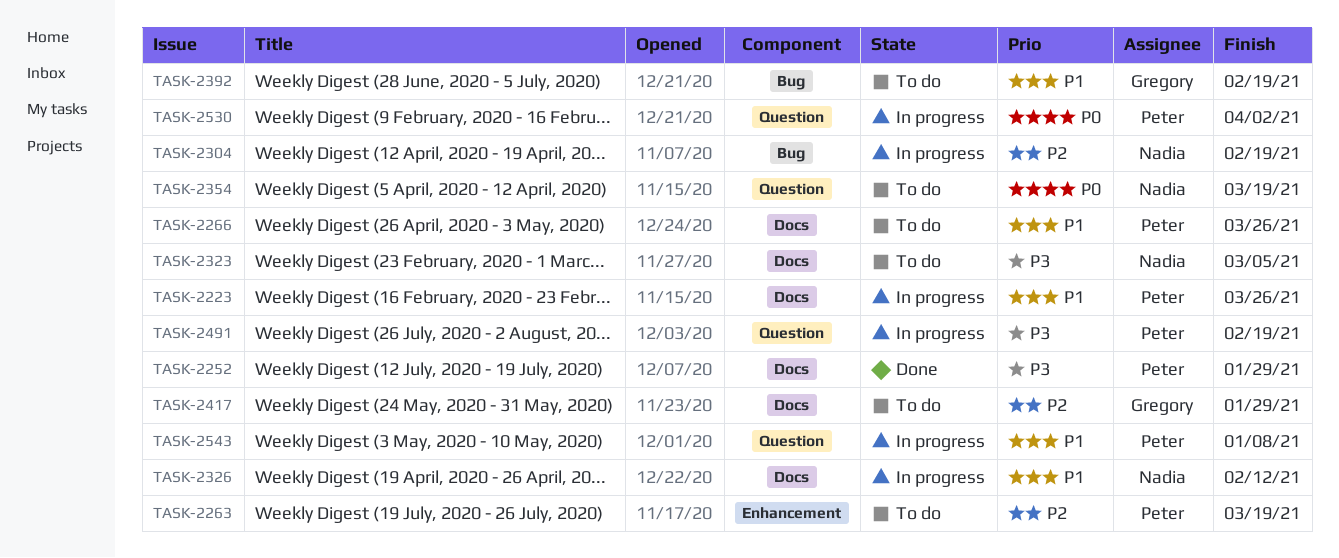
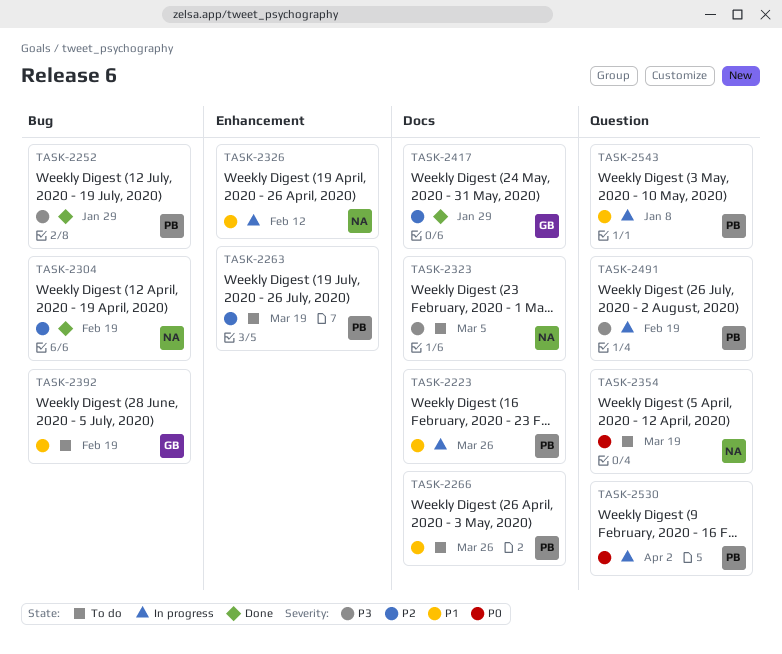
TASK-2252, label: Docs -> Bug
TASK-2304, status: In progress -> Done
TASK-2326, label: Docs -> Enhancement
TASK-2417, status: To do -> Done

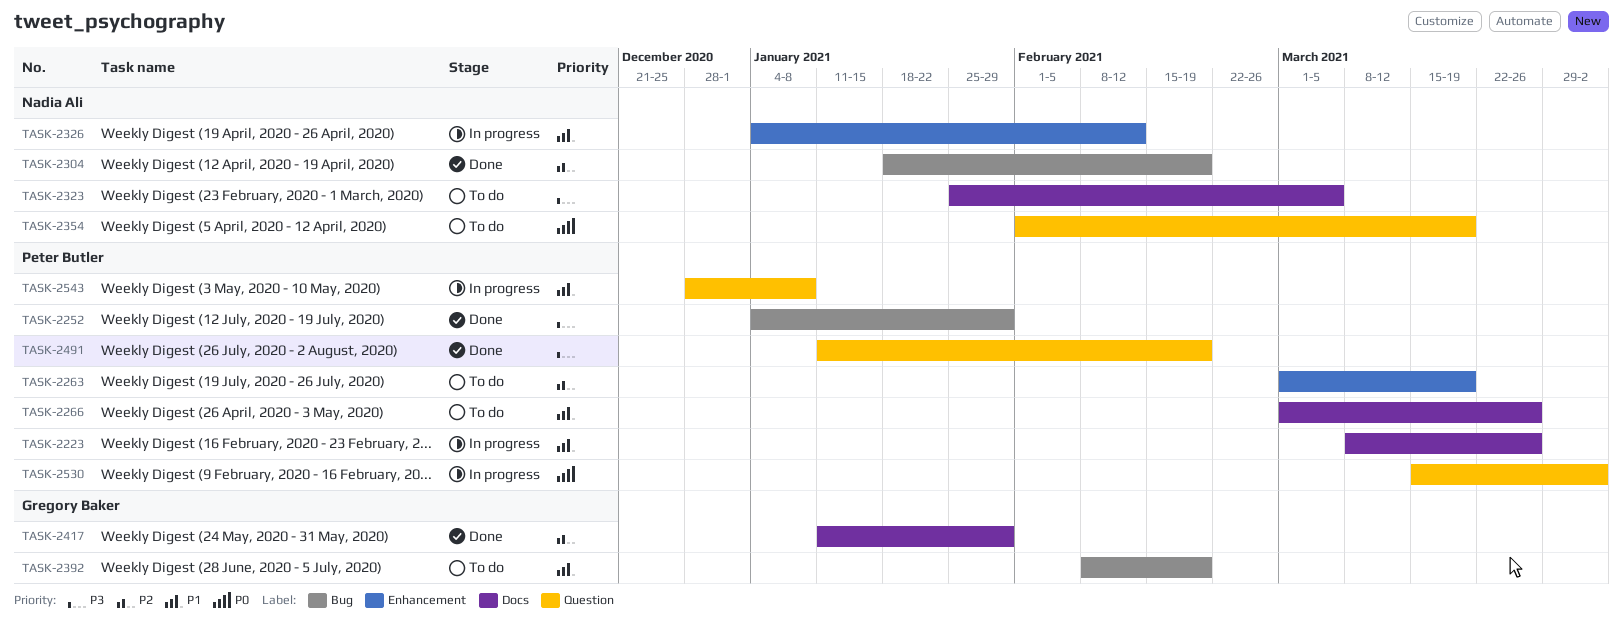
TASK-2491, status: In progress -> Done

